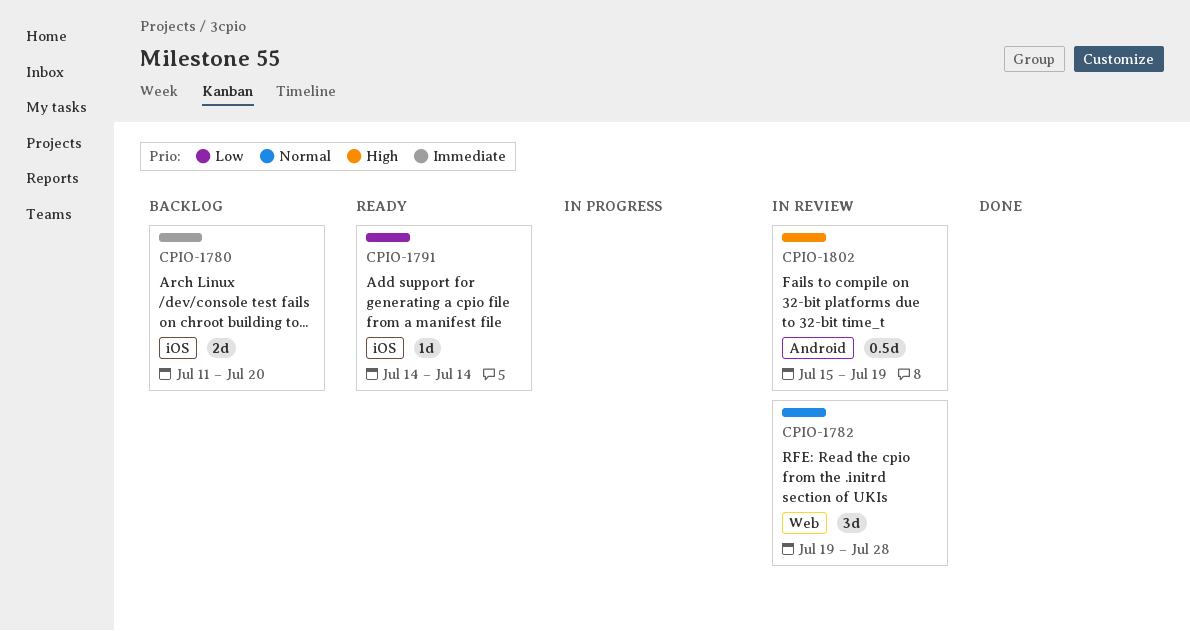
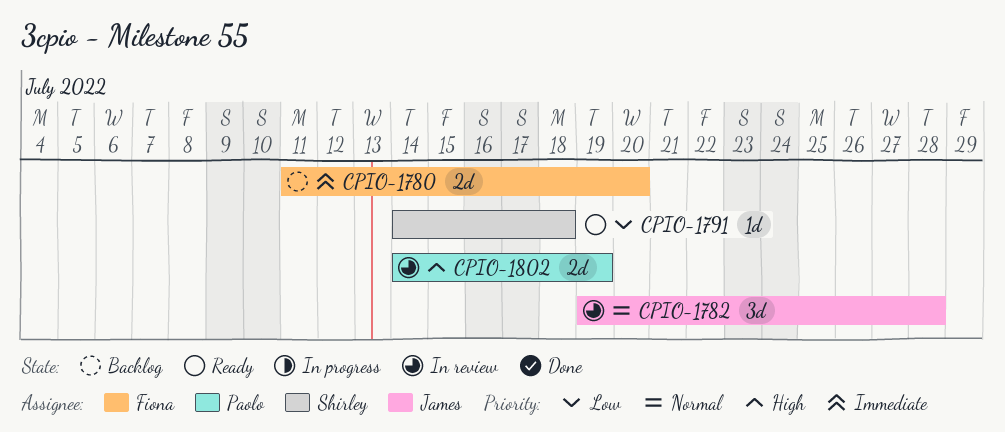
CPIO-1791, due: Jul 14 -> Jul 18
CPIO-1802, estimate: 0.5d -> 2d
CPIO-1802, start: Jul 15 -> Jul 14

